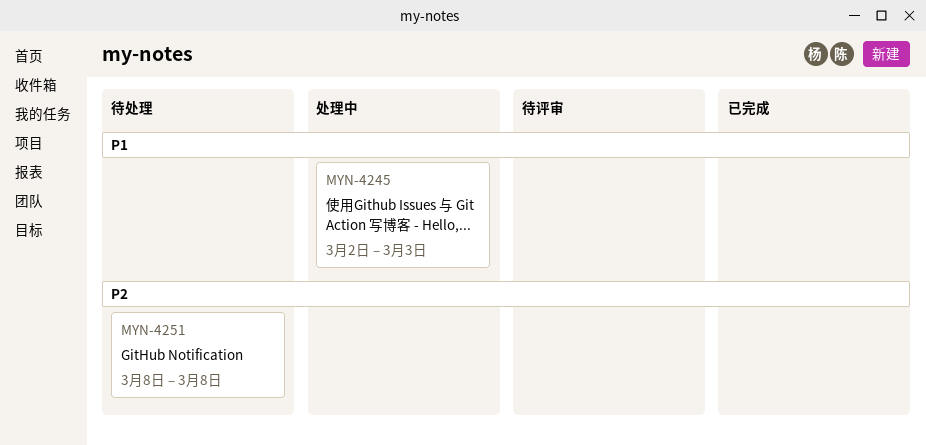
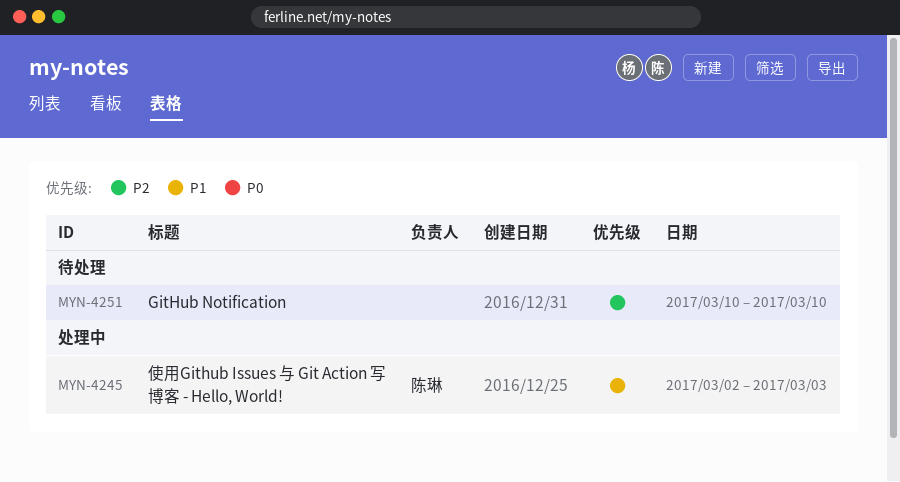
MYN-4251, start: Mar 8 -> Mar 10
MYN-4251, due: Mar 8 -> Mar 10

